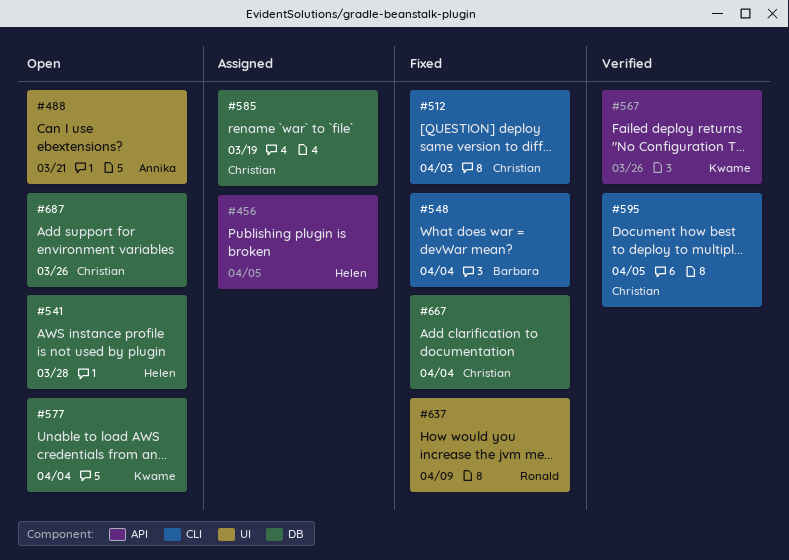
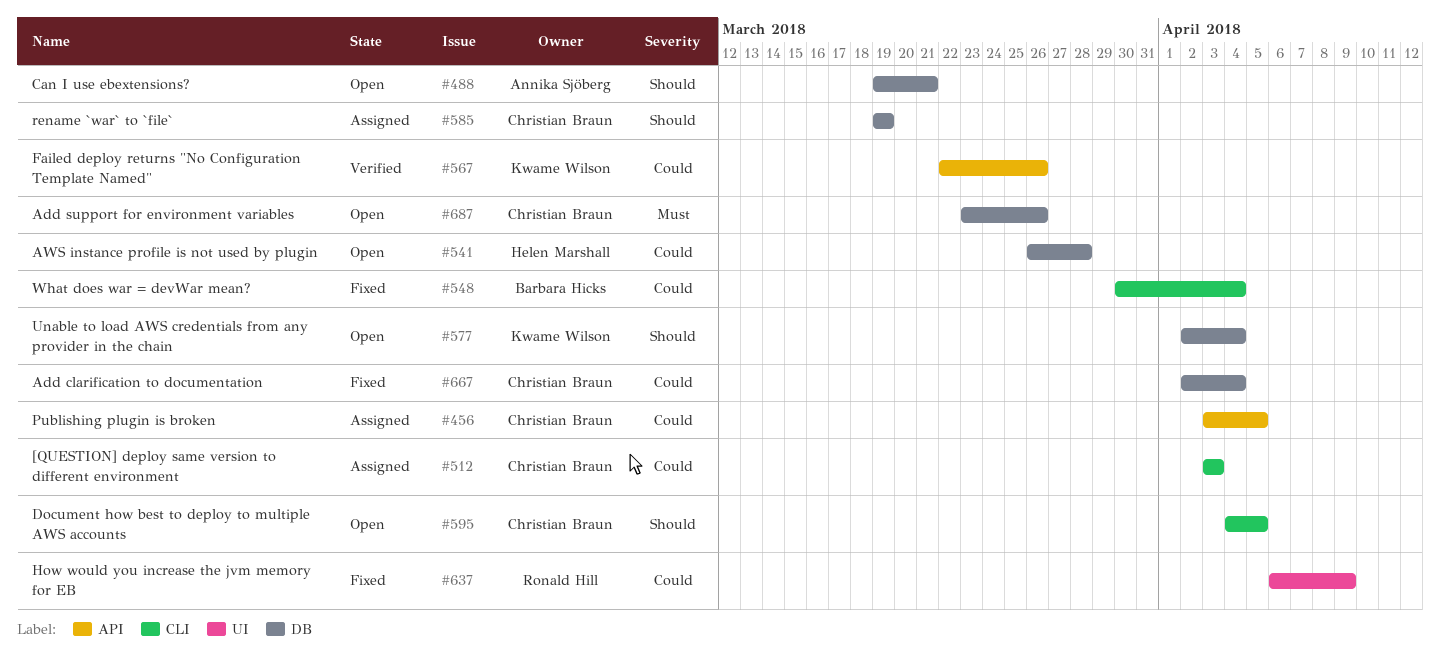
#456, owner: Helen Marshall -> Christian Braun
#488, label: UI -> DB
#512, status: Fixed -> Assigned
#595, status: Verified -> Open

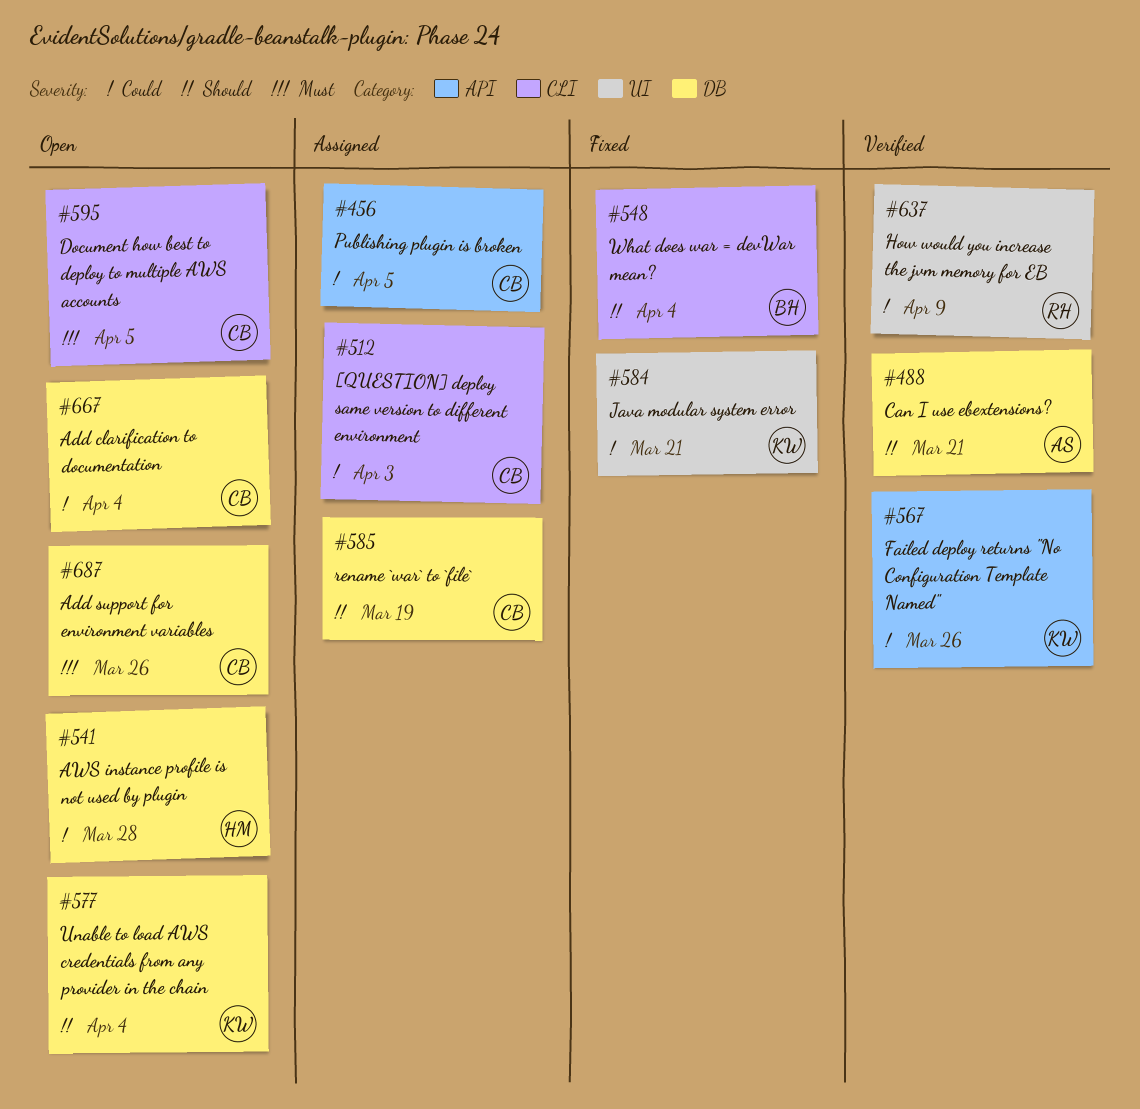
#488, status: Open -> Verified
#548, priority: Could -> Should
#584: none -> present
#595, priority: Should -> Must
#637, status: Fixed -> Verified
#667, status: Fixed -> Open

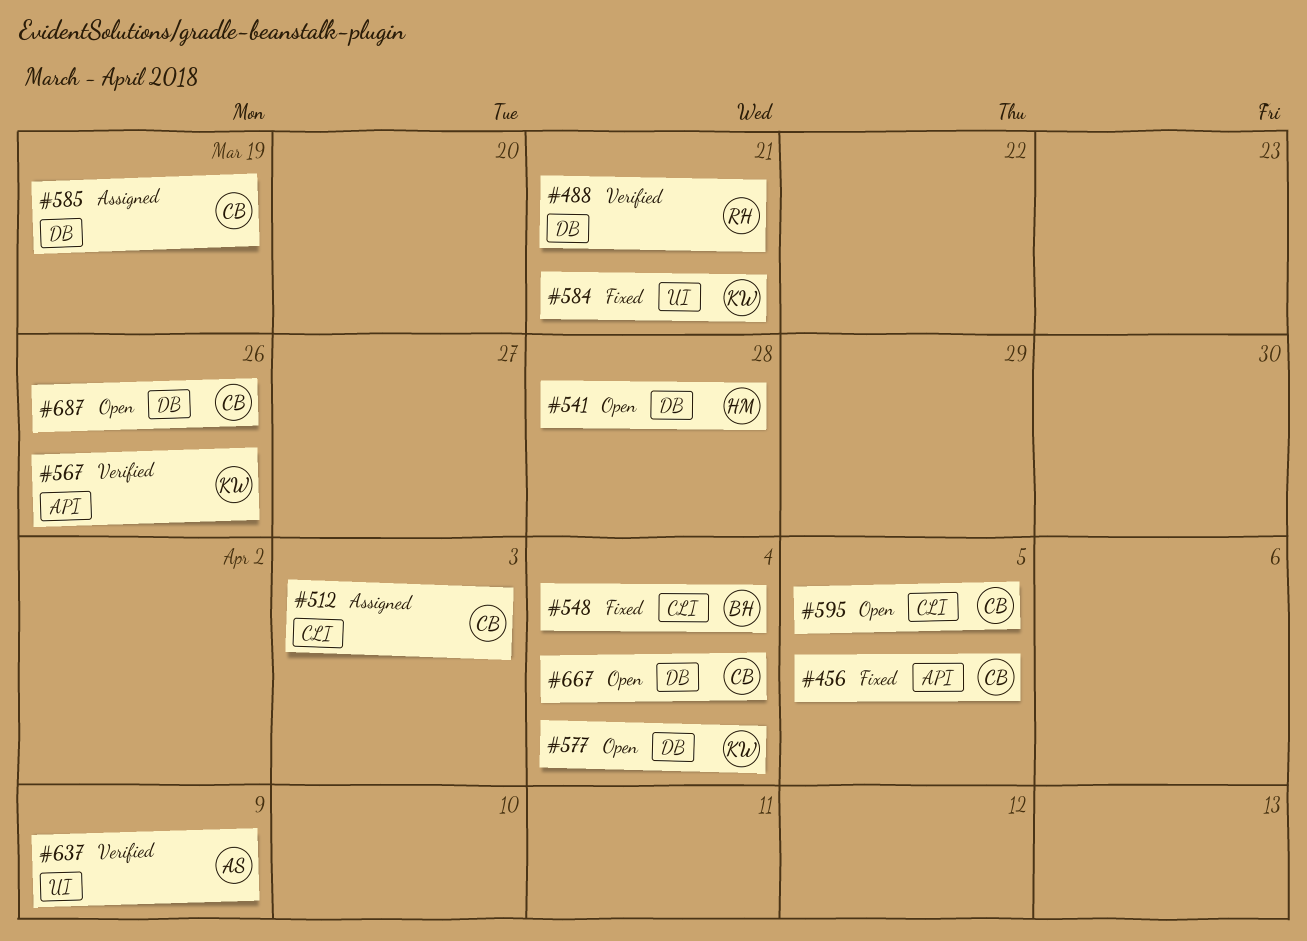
#456, status: Assigned -> Fixed
#488, owner: AS -> RH
#637, owner: RH -> AS

